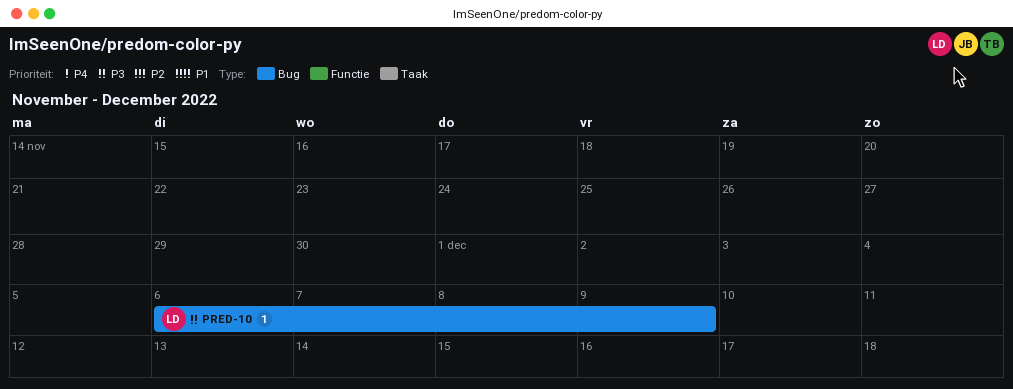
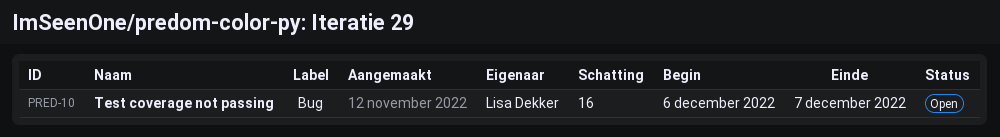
PRED-10, estimate: 1 -> 16
PRED-10, due: Dec 9 -> Dec 7

